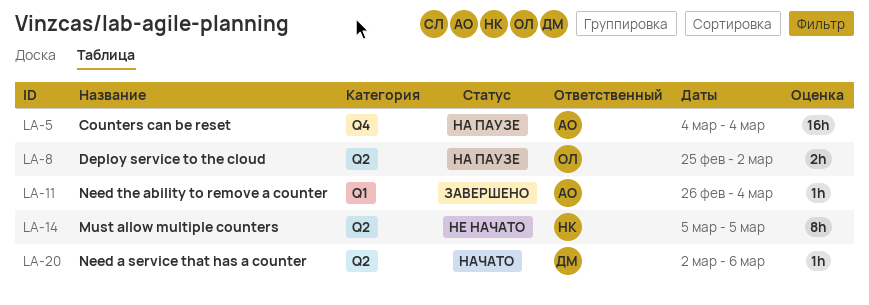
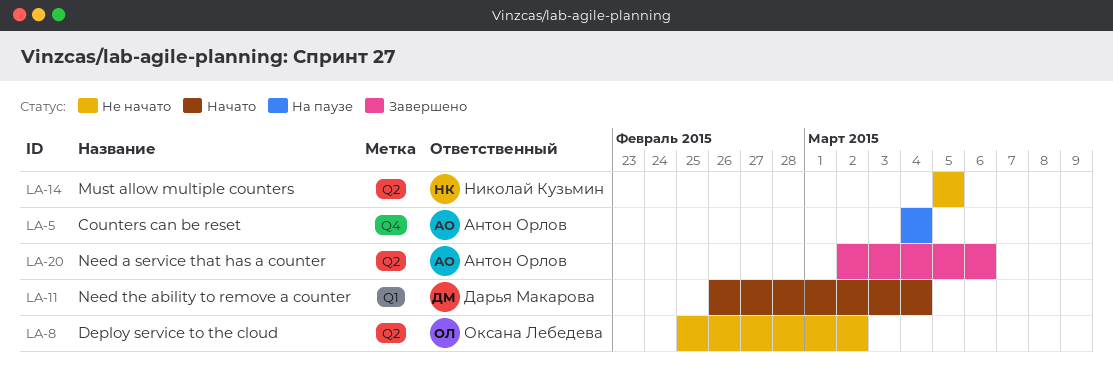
LA-8, status: На паузе -> Не начато
LA-11, status: Завершено -> Начато
LA-11, owner: Антон Орлов -> Дарья Макарова
LA-20, status: Начато -> Завершено
LA-20, owner: Дарья Макарова -> Антон Орлов

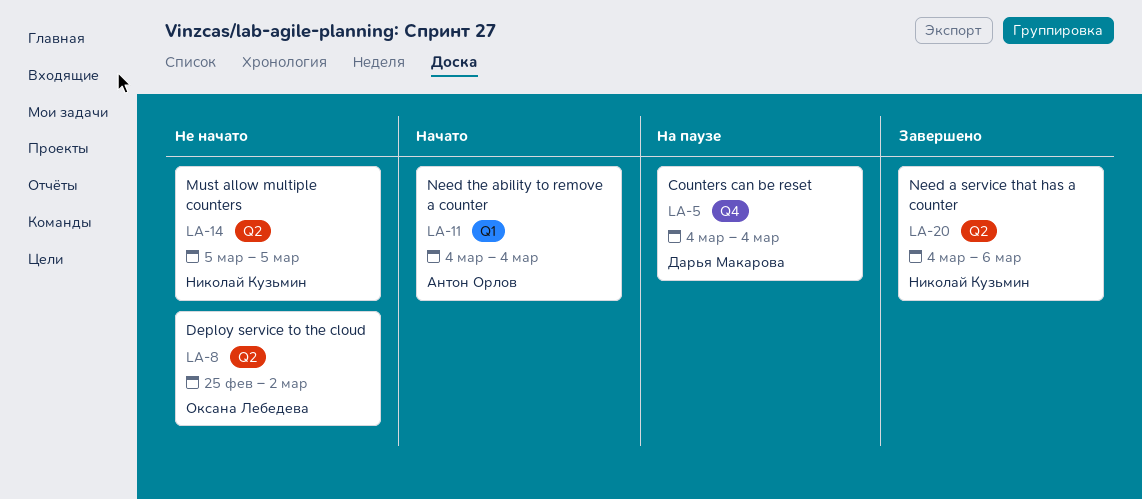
LA-5, owner: Антон Орлов -> Дарья Макарова
LA-11, owner: Дарья Макарова -> Антон Орлов
LA-11, start: Feb 26 -> Mar 4
LA-20, owner: Антон Орлов -> Николай Кузьмин
LA-20, start: Mar 2 -> Mar 4

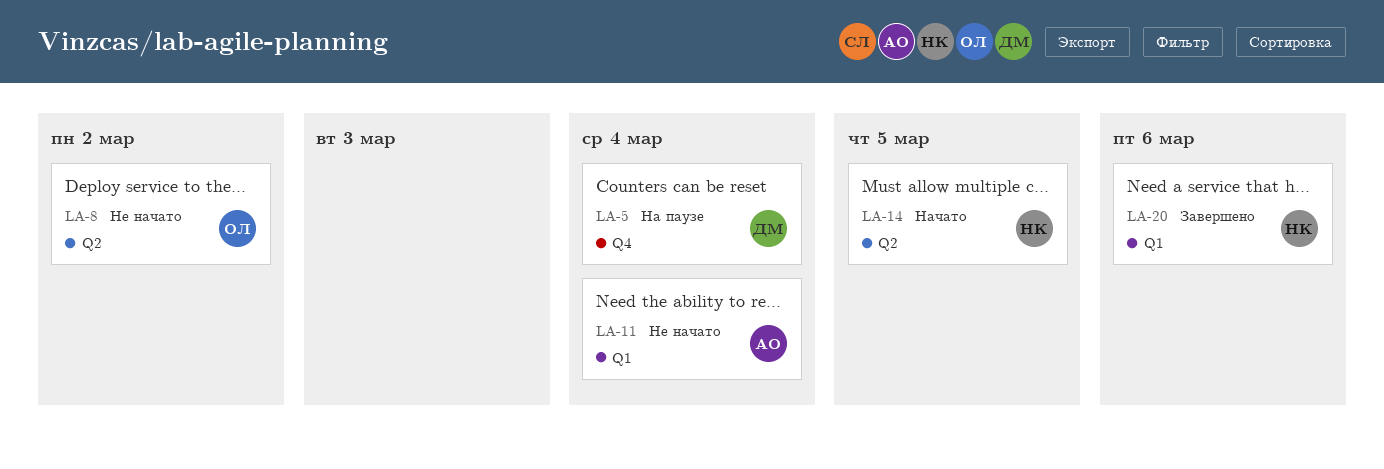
LA-11, status: Начато -> Не начато
LA-14, status: Не начато -> Начато
LA-20, label: Q2 -> Q1

